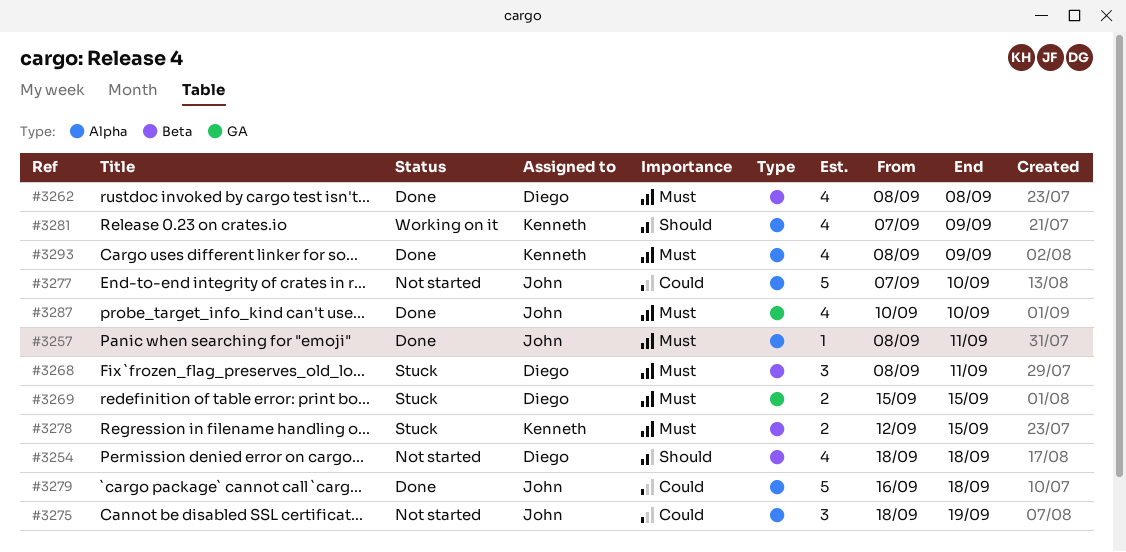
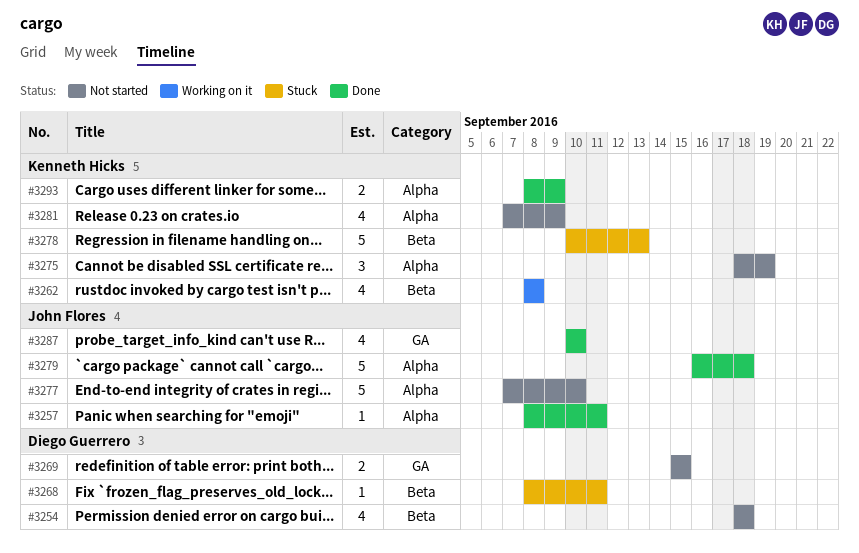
#3262, status: Done -> Working on it
#3262, owner: Diego Guerrero -> Kenneth Hicks
#3268, estimate: 3 -> 1
#3269, status: Stuck -> Not started
#3275, owner: John Flores -> Kenneth Hicks
#3278, estimate: 2 -> 5
#3278, start: Sep 12 -> Sep 10
#3278, due: Sep 15 -> Sep 13
#3281, status: Working on it -> Not started
#3293, estimate: 4 -> 2

